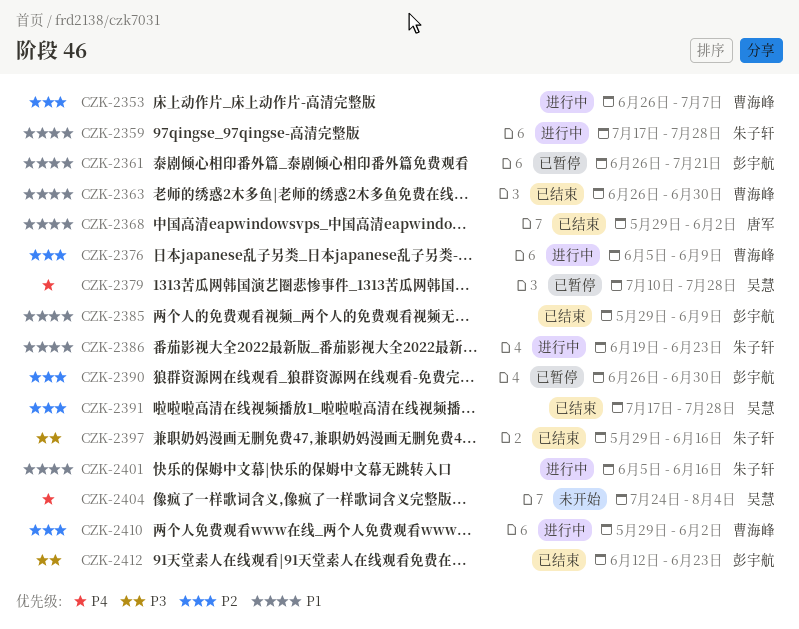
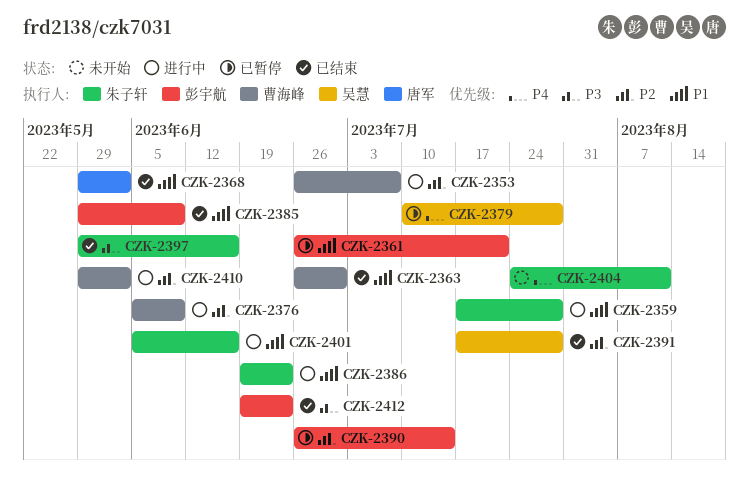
CZK-2390, due: Jun 30 -> Jul 14
CZK-2404, owner: 吴慧 -> 朱子轩
CZK-2404, due: Aug 4 -> Aug 11
CZK-2412, start: Jun 12 -> Jun 19

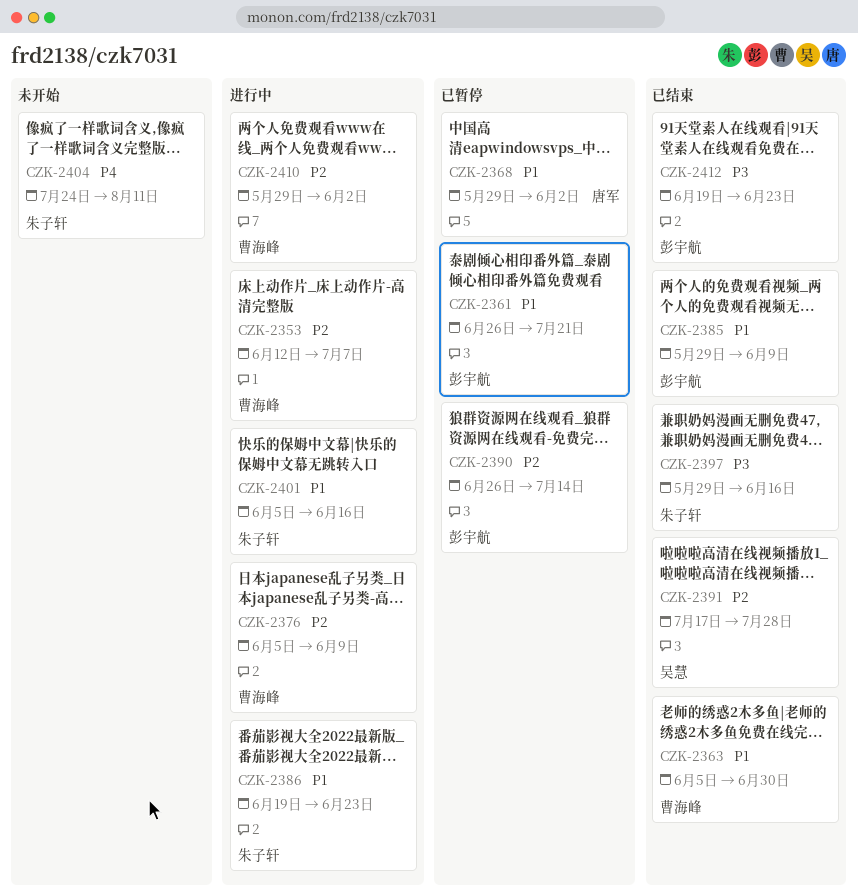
CZK-2353, start: Jun 26 -> Jun 12
CZK-2359: present -> none
CZK-2363, start: Jun 26 -> Jun 5
CZK-2368, status: 已结束 -> 已暂停
CZK-2379: present -> none

